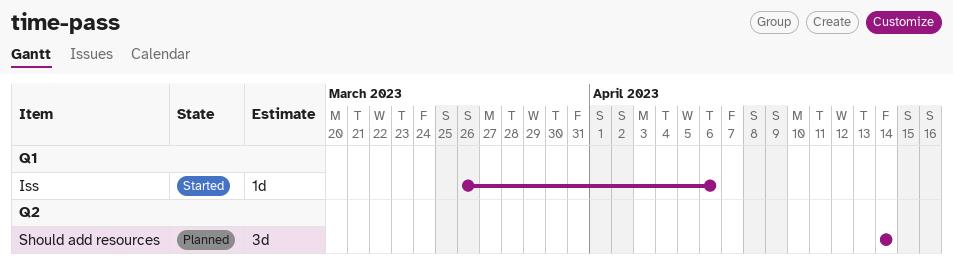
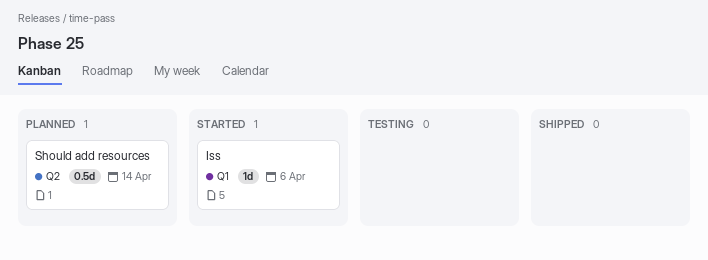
Should add resources, estimate: 3d -> 0.5d

